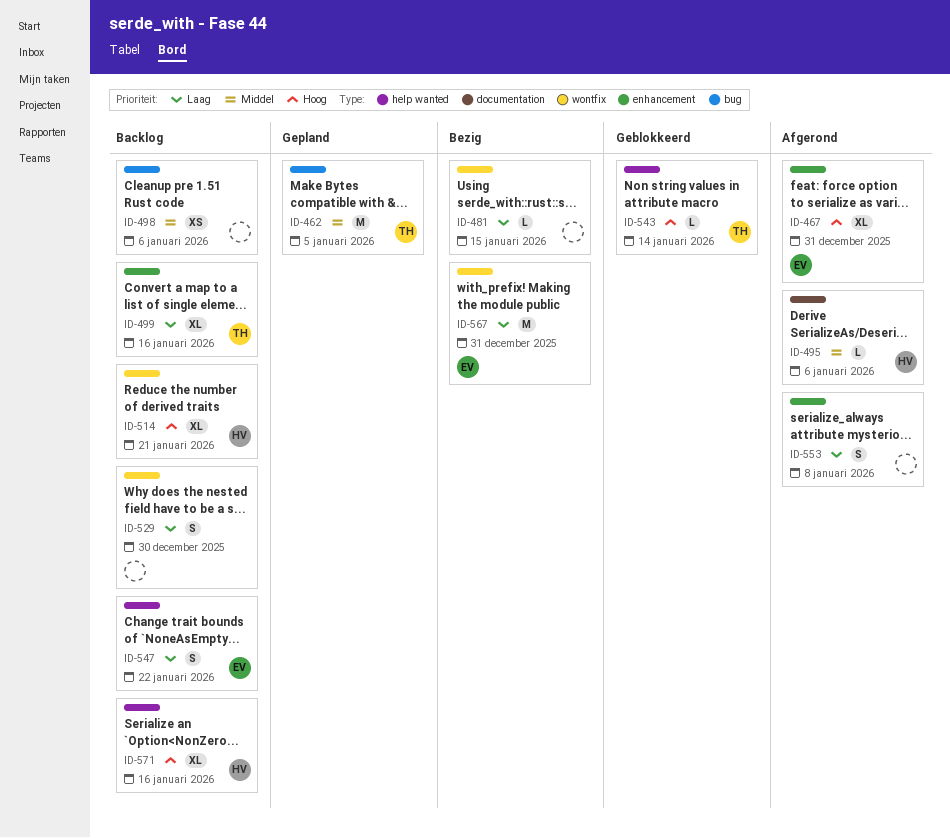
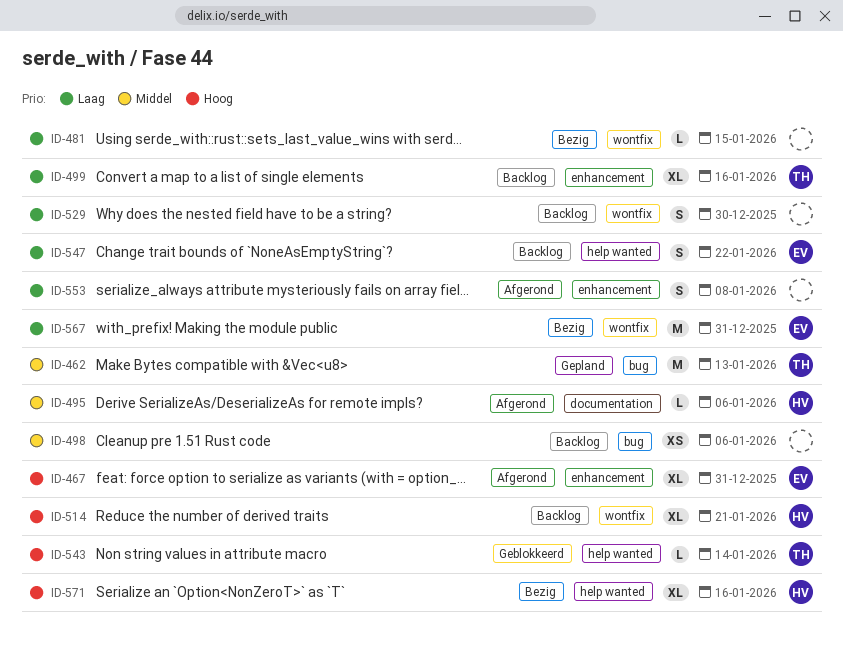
ID-462, due: Jan 5 -> Jan 13
ID-571, status: Backlog -> Bezig

